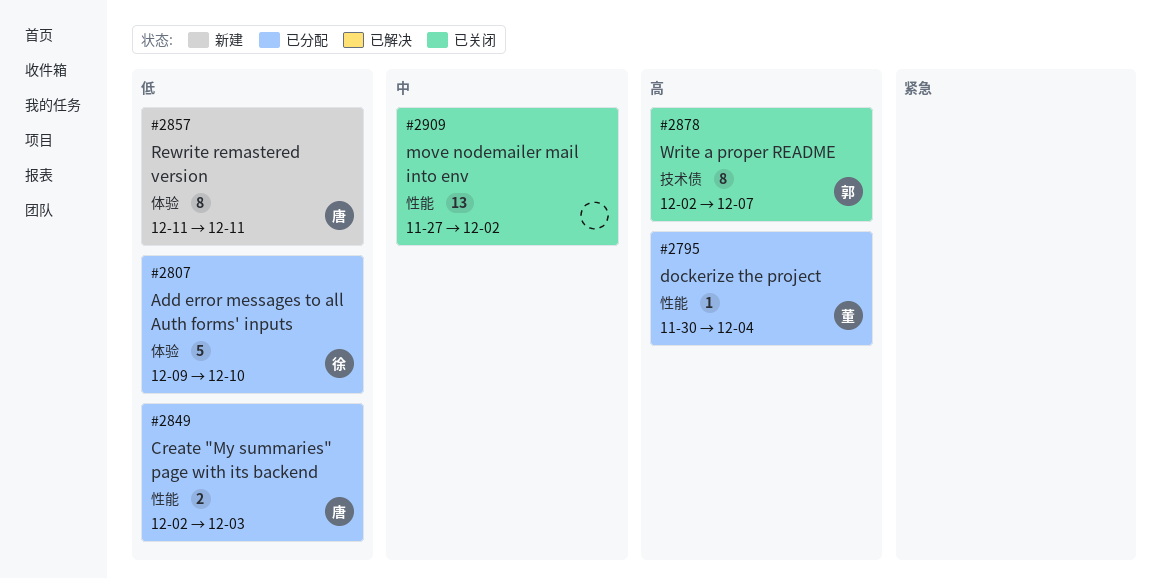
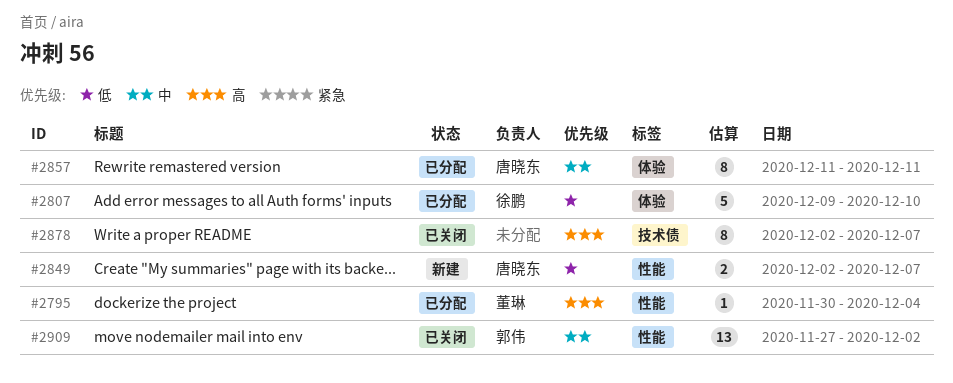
#2849, status: 已分配 -> 新建
#2849, due: Dec 3 -> Dec 7
#2857, status: 新建 -> 已分配
#2857, priority: 低 -> 中
#2878, owner: 郭伟 -> none
#2909, owner: none -> 郭伟

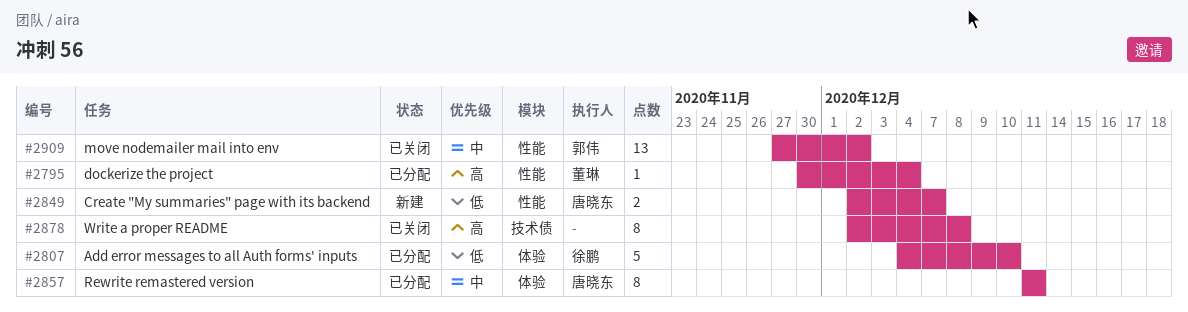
#2807, start: Dec 9 -> Dec 4
#2878, due: Dec 7 -> Dec 8

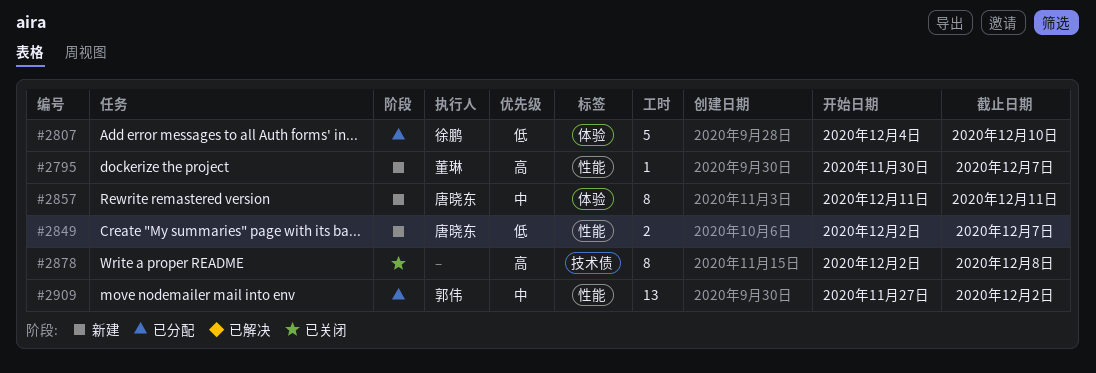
#2795, status: 已分配 -> 新建
#2795, due: Dec 4 -> Dec 7
#2857, status: 已分配 -> 新建
#2909, status: 已关闭 -> 已分配

